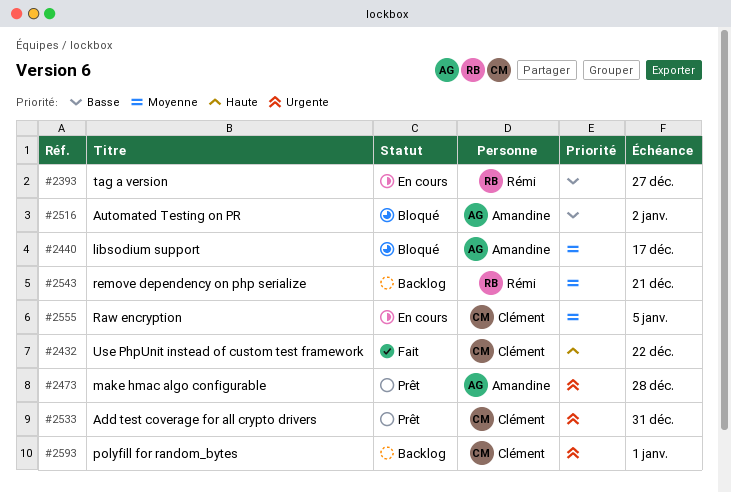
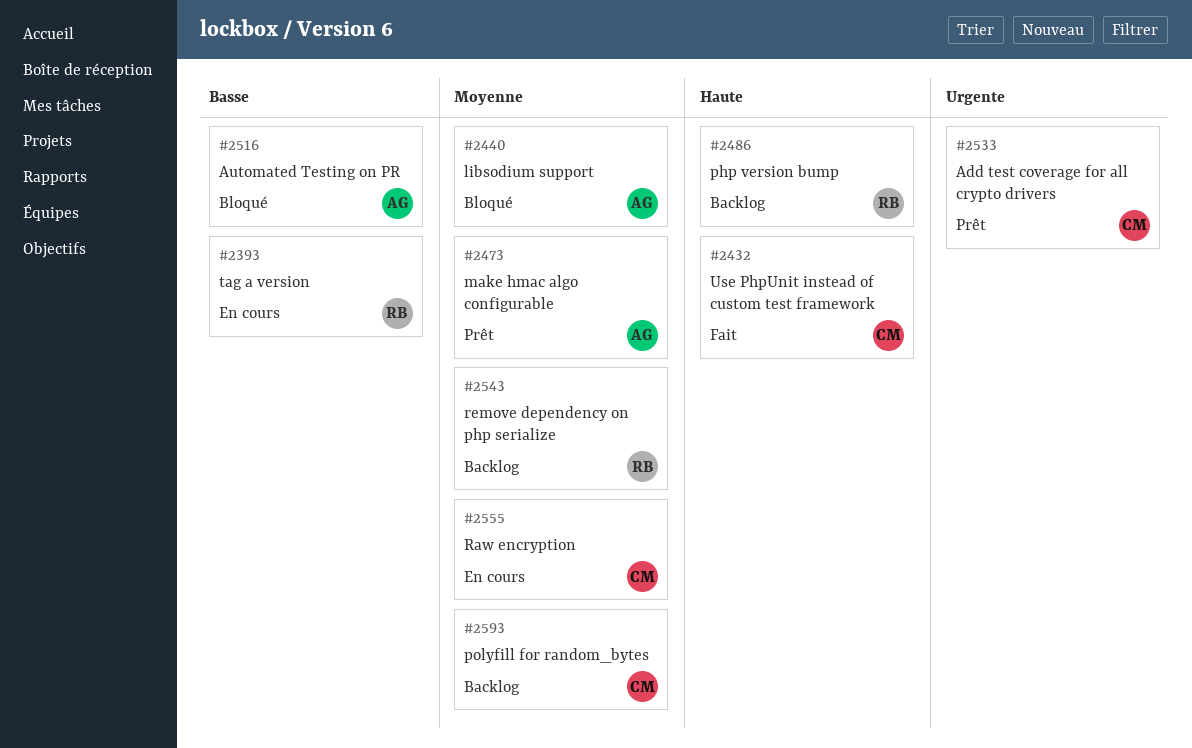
#2473, priority: Urgente -> Moyenne
#2486: none -> present
#2593, priority: Urgente -> Moyenne

